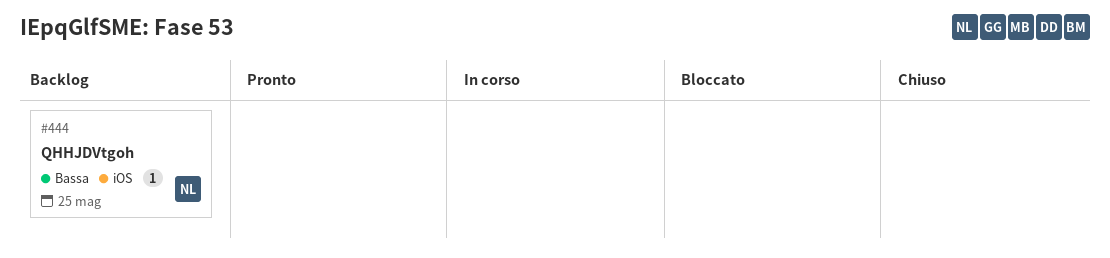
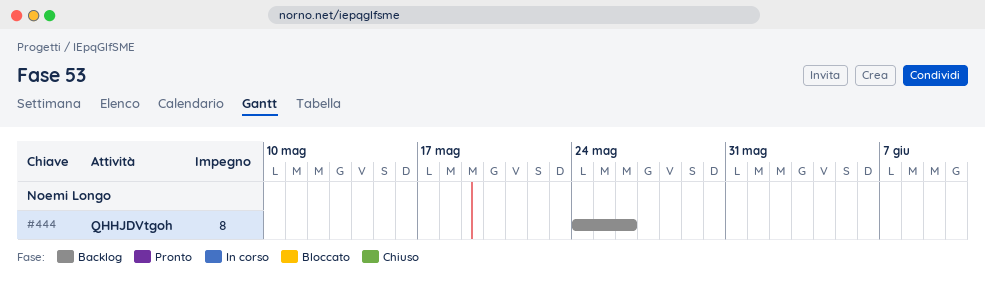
#444, estimate: 1 -> 8
#444, due: May 25 -> May 26

